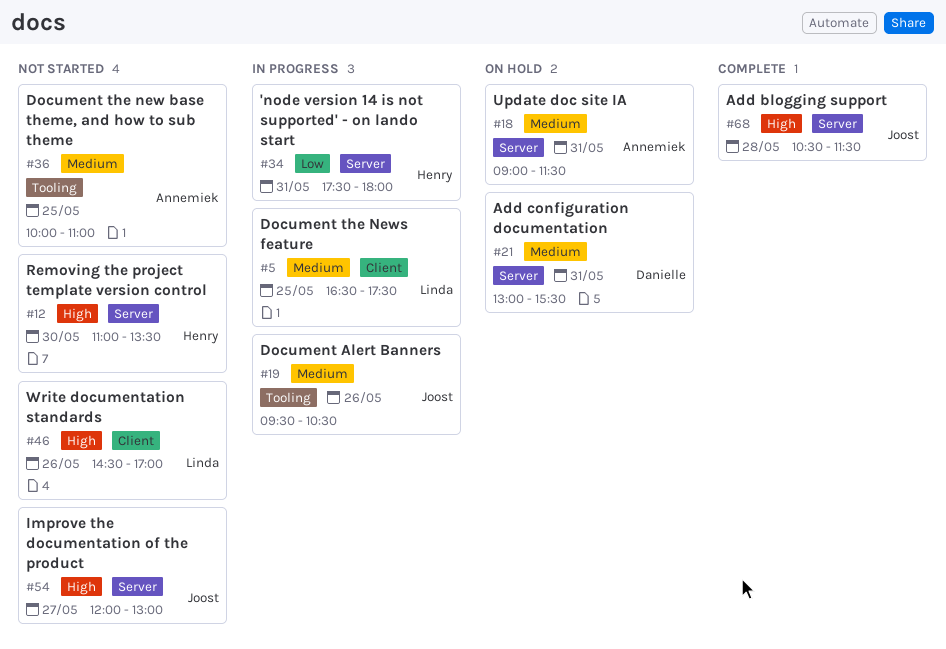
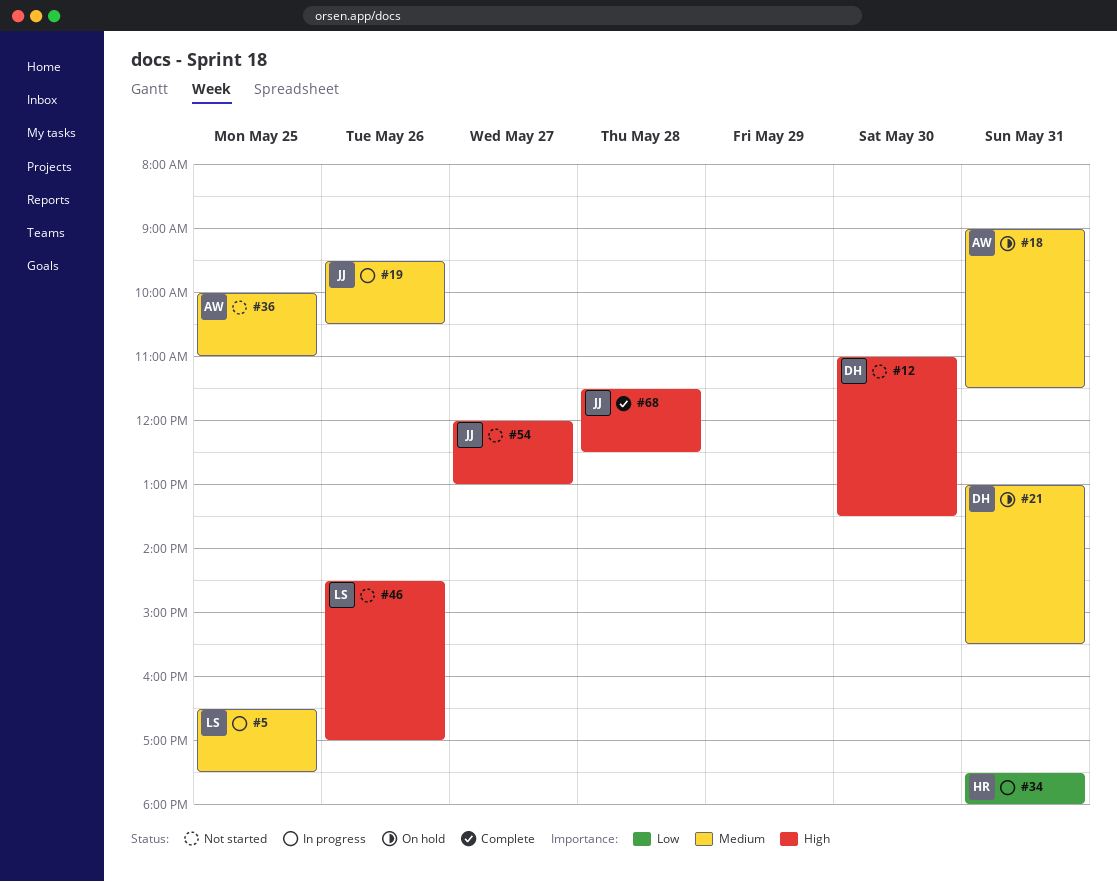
#12, owner: Henry -> Danielle
#68, begins: 10:30 -> 11:30
#68, ends: 11:30 -> 12:30

